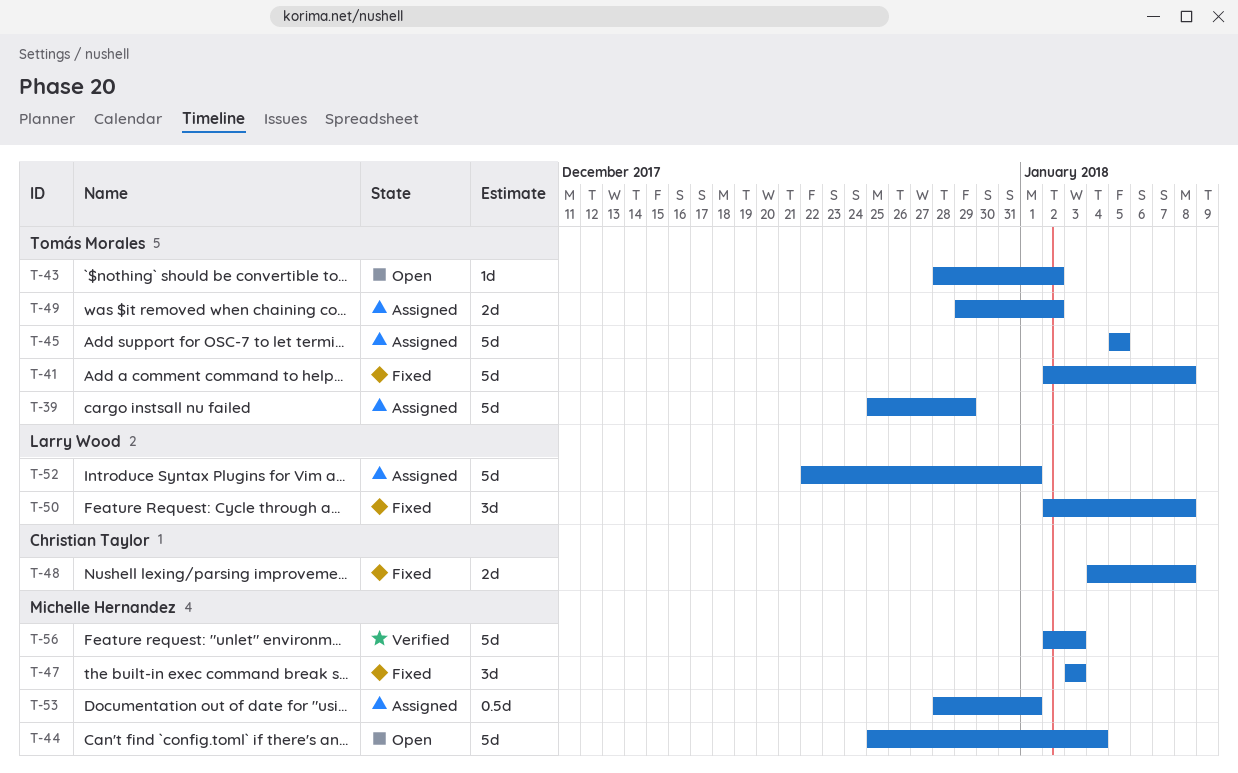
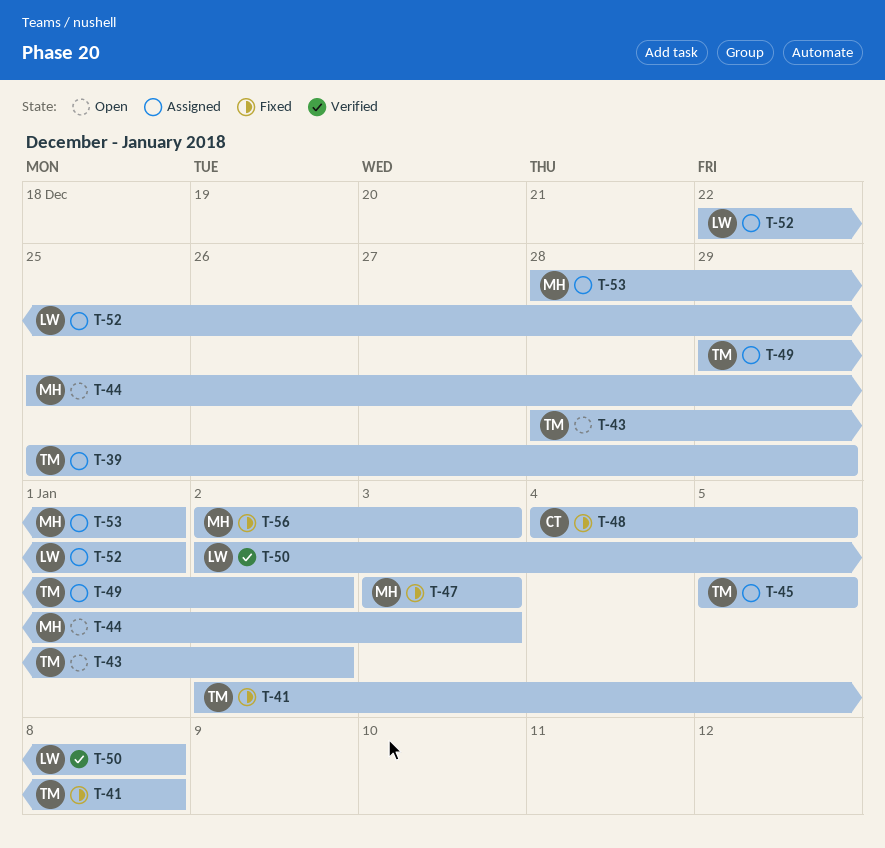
T-44, due: Jan 4 -> Jan 3
T-48, due: Jan 8 -> Jan 5
T-50, status: Fixed -> Verified
T-56, status: Verified -> Fixed

